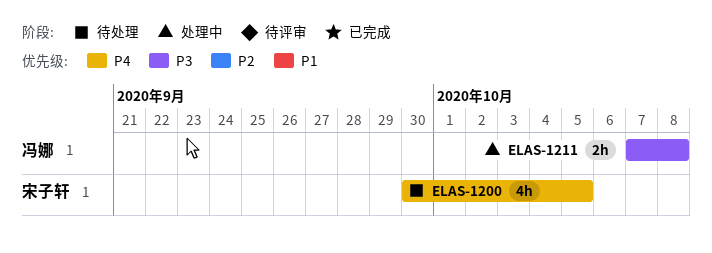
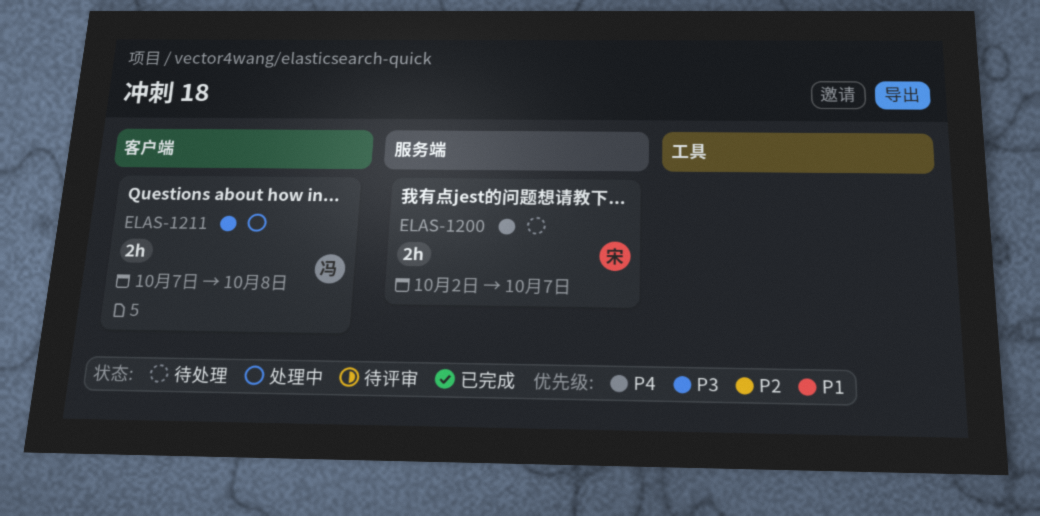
ELAS-1200, estimate: 4h -> 2h
ELAS-1200, start: Sep 30 -> Oct 2
ELAS-1200, due: Oct 5 -> Oct 7

